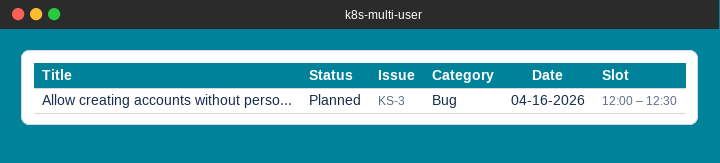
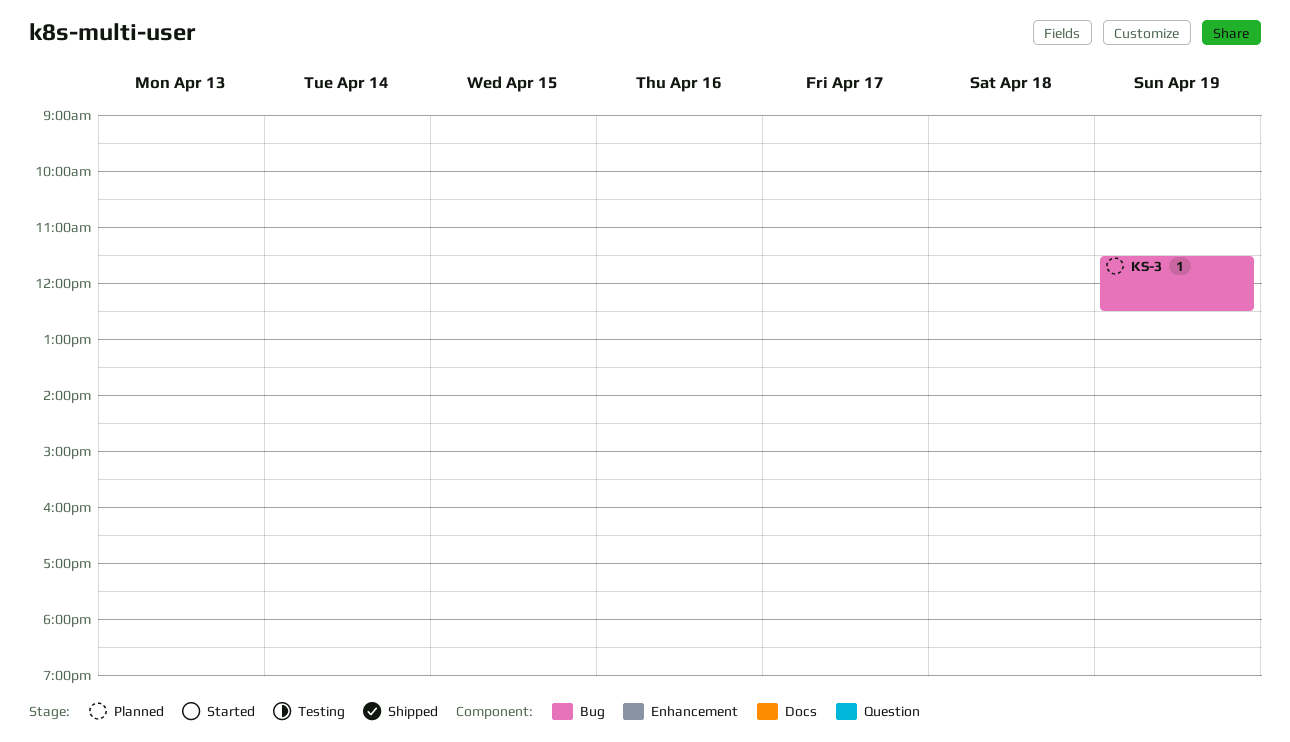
KS-3, day: Apr 16 -> Apr 19
KS-3, begins: 12:00 -> 11:30

